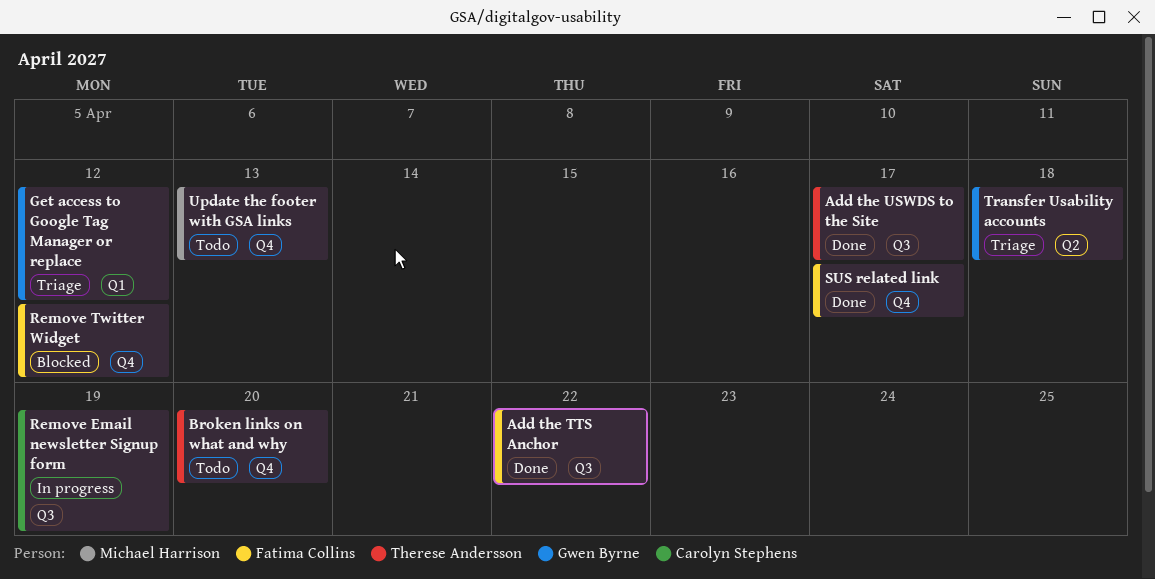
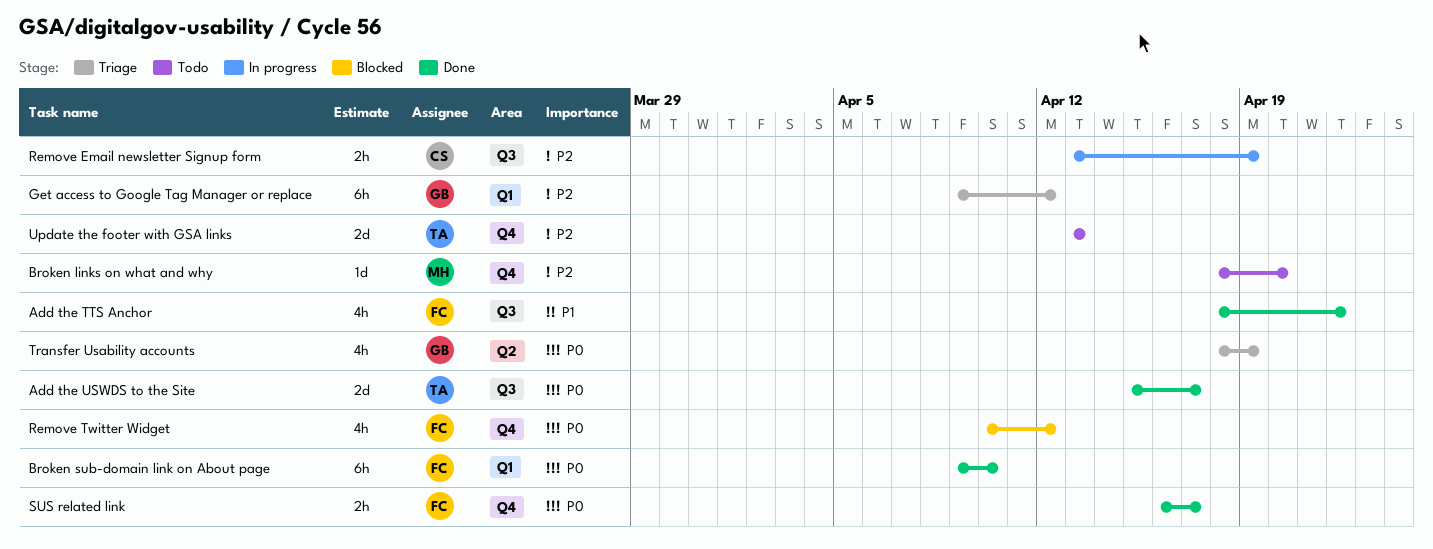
Broken links on what and why, owner: Therese Andersson -> Michael Harrison
Broken sub-domain link on About page: none -> present
Transfer Usability accounts, due: Apr 18 -> Apr 19
Update the footer with GSA links, owner: Michael Harrison -> Therese Andersson

